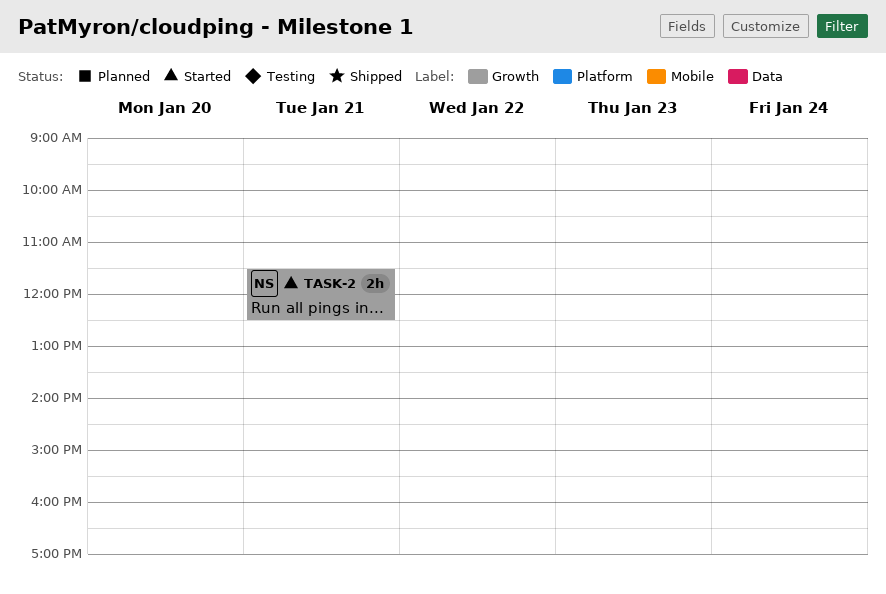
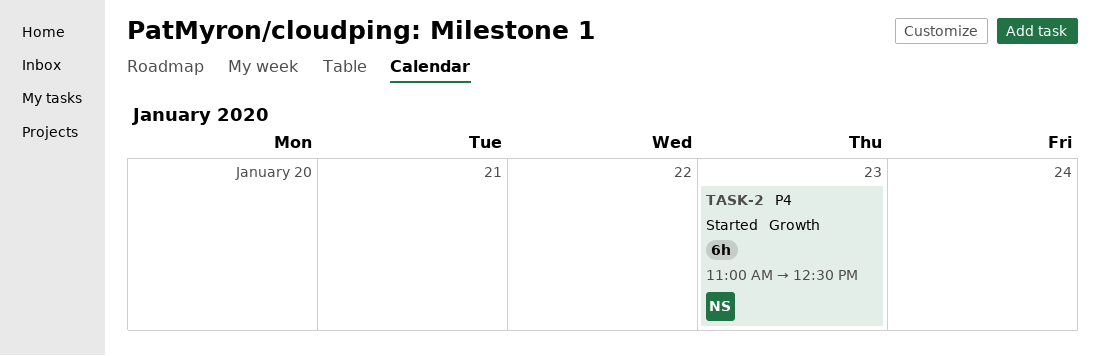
TASK-2, estimate: 2h -> 6h
TASK-2, day: Jan 21 -> Jan 23
TASK-2, begins: 11:30 -> 11:00

